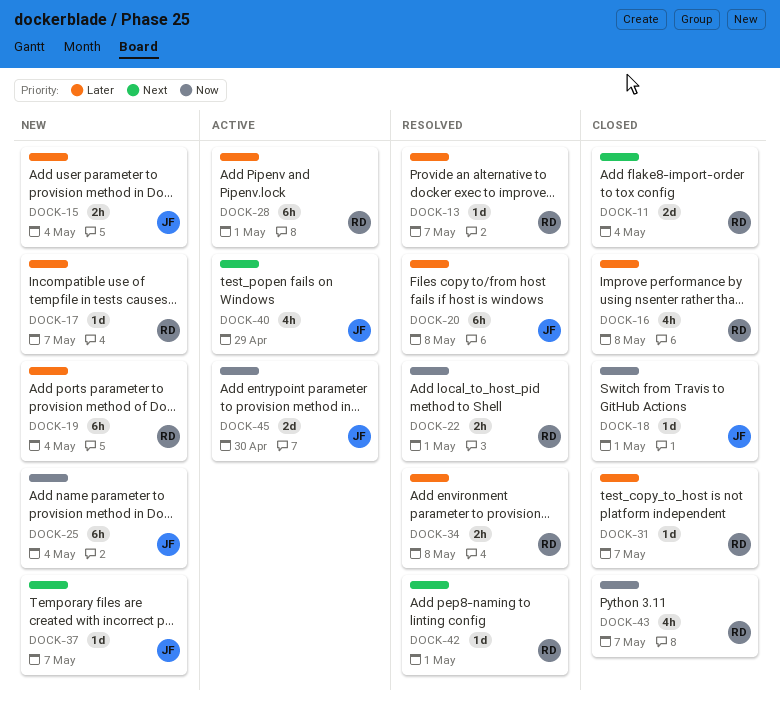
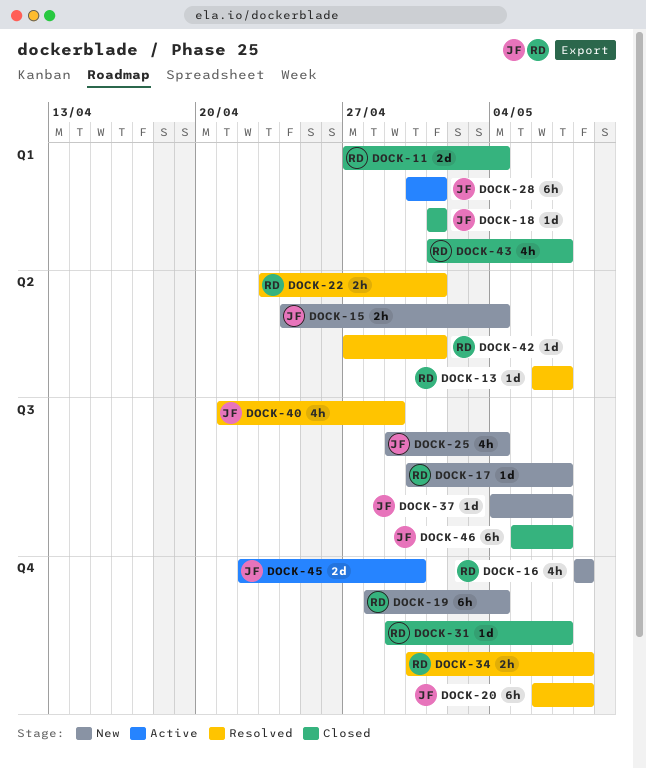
DOCK-16, status: Closed -> New
DOCK-25, estimate: 6h -> 4h
DOCK-28, owner: RD -> JF
DOCK-40, status: Active -> Resolved
DOCK-46: none -> present

